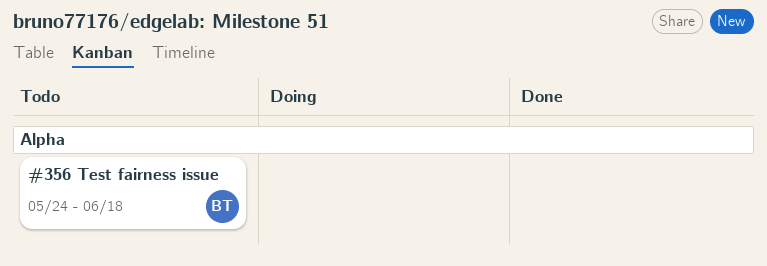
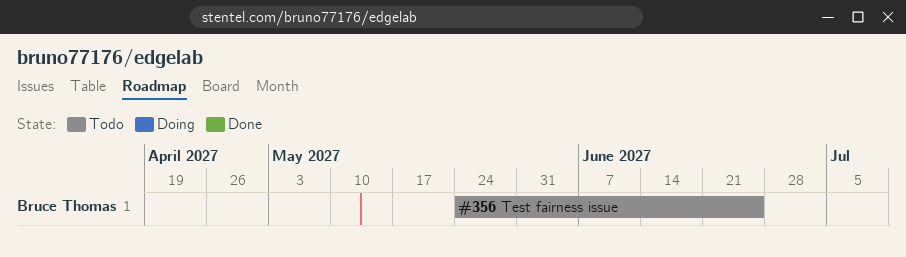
#356, due: Jun 18 -> Jun 25

